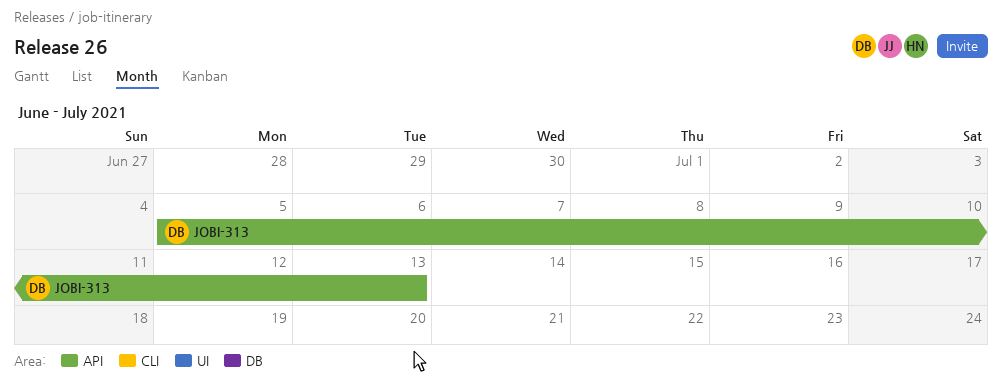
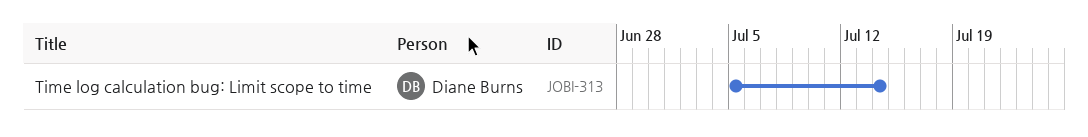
JOBI-313, due: Jul 13 -> Jul 14

